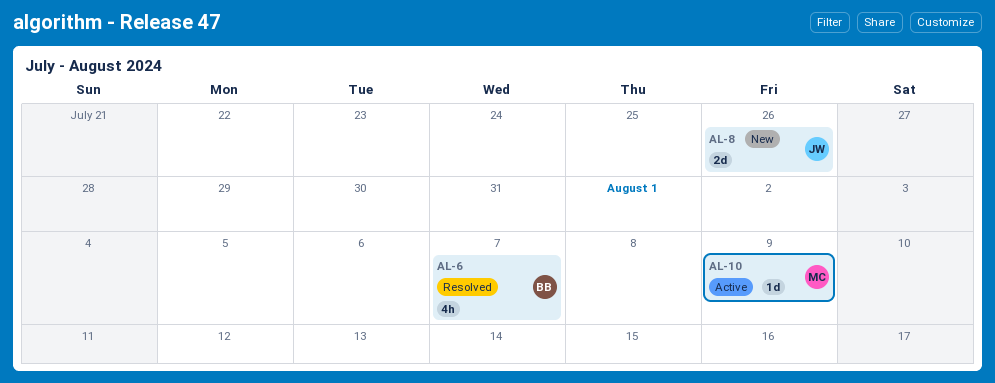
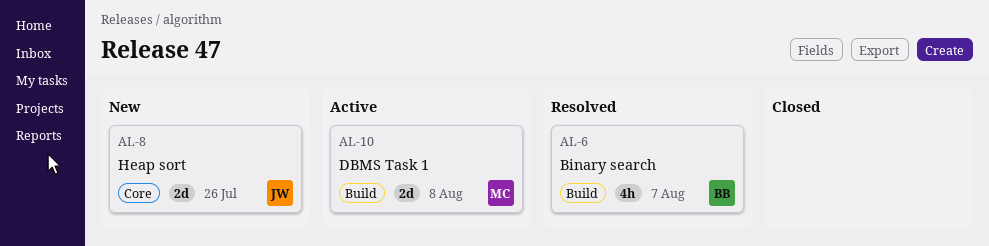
AL-10, estimate: 1d -> 2d
AL-10, due: Aug 9 -> Aug 8

